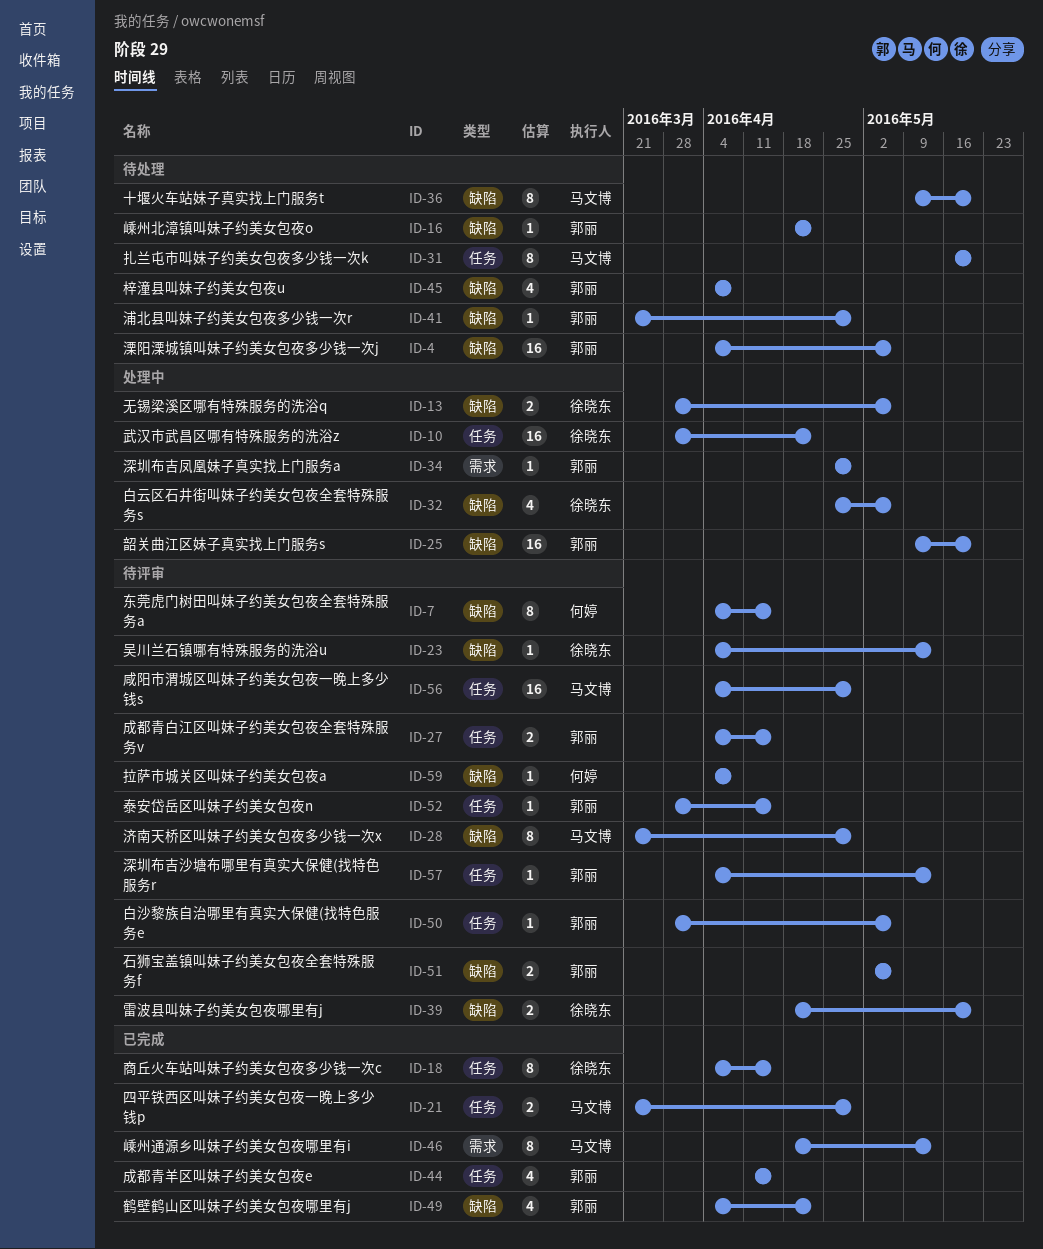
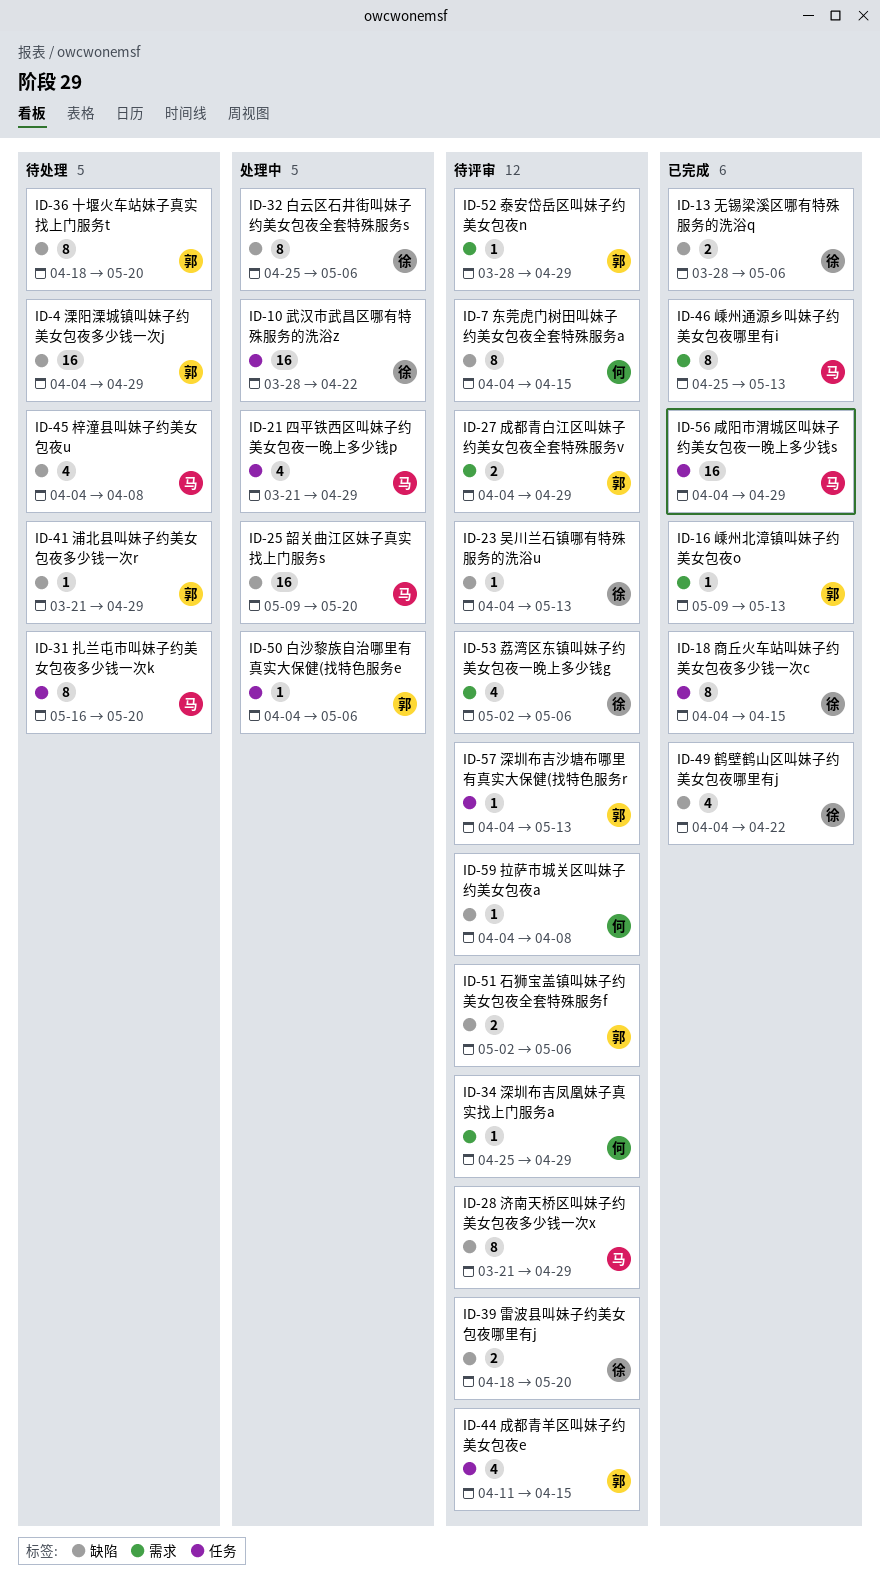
ID-4, due: May 6 -> Apr 29
ID-13, status: 处理中 -> 已完成
ID-16, status: 待处理 -> 已完成
ID-16, label: 缺陷 -> 需求
ID-16, start: Apr 18 -> May 9
ID-16, due: Apr 22 -> May 13
ID-21, status: 已完成 -> 处理中
ID-21, estimate: 2 -> 4
ID-25, owner: 郭丽 -> 马文博
ID-27, label: 任务 -> 需求
ID-27, due: Apr 15 -> Apr 29
ID-32, estimate: 4 -> 8
ID-34, status: 处理中 -> 待评审
ID-34, owner: 郭丽 -> 何婷
ID-36, owner: 马文博 -> 郭丽
ID-36, start: May 9 -> Apr 18
ID-44, status: 已完成 -> 待评审
ID-45, owner: 郭丽 -> 马文博
ID-46, start: Apr 18 -> Apr 25
ID-49, owner: 郭丽 -> 徐晓东
ID-50, status: 待评审 -> 处理中
ID-50, start: Mar 28 -> Apr 4
ID-52, label: 任务 -> 需求
ID-52, due: Apr 15 -> Apr 29
ID-53: none -> present
ID-56, status: 待评审 -> 已完成

